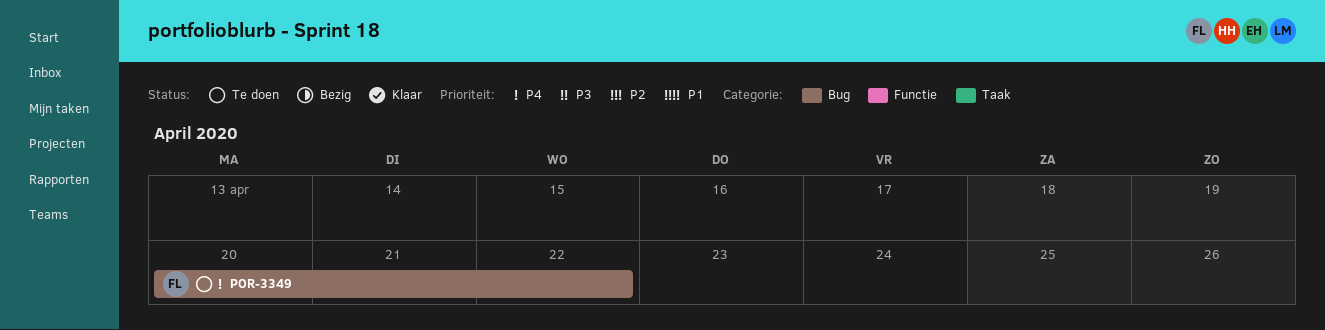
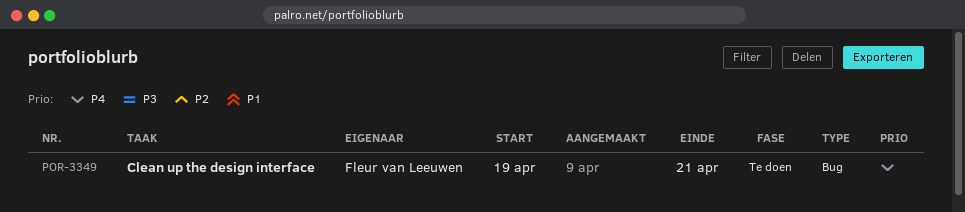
POR-3349, start: Apr 20 -> Apr 19
POR-3349, due: Apr 22 -> Apr 21

